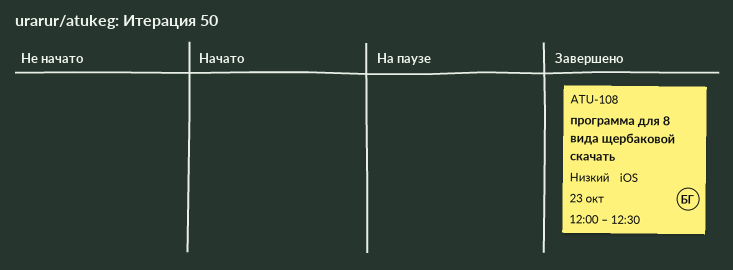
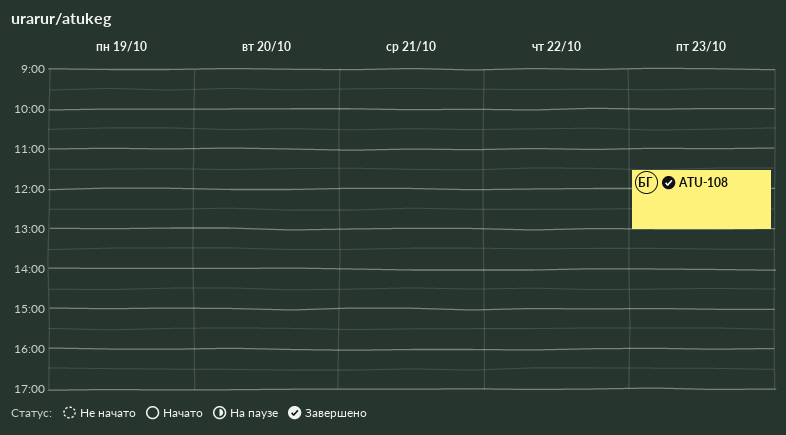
ATU-108, begins: 12:00 -> 11:30
ATU-108, ends: 12:30 -> 13:00

